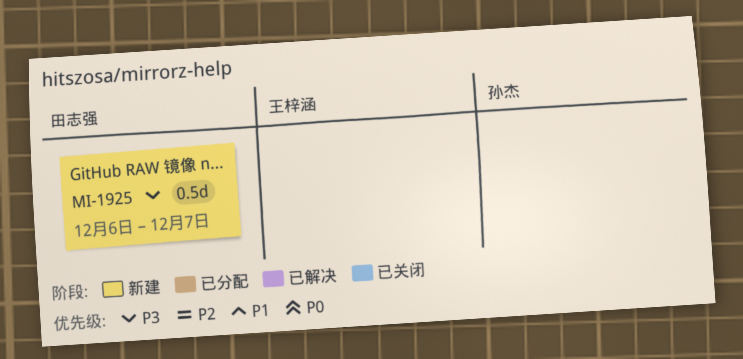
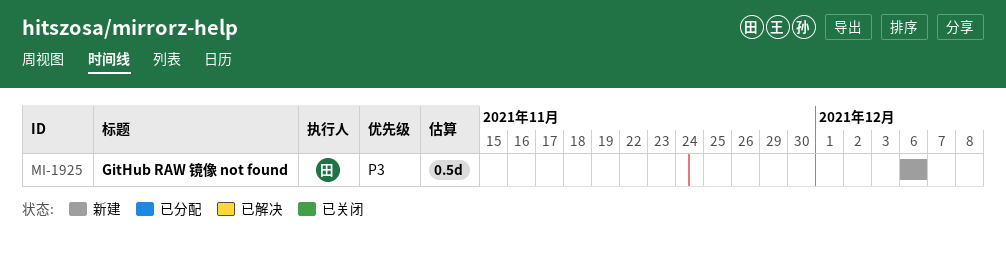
MI-1925, due: Dec 7 -> Dec 6

